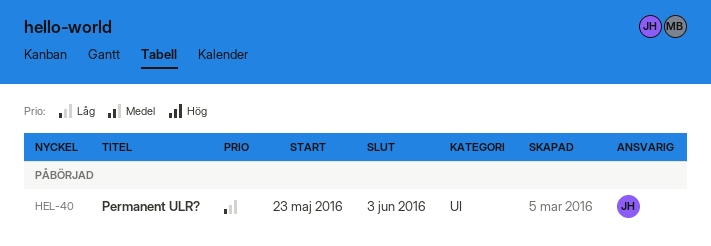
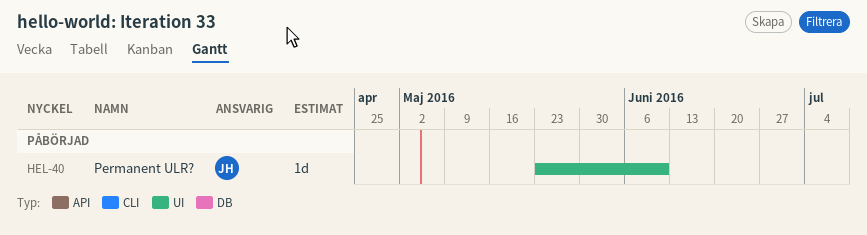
HEL-40, due: Jun 3 -> Jun 10

